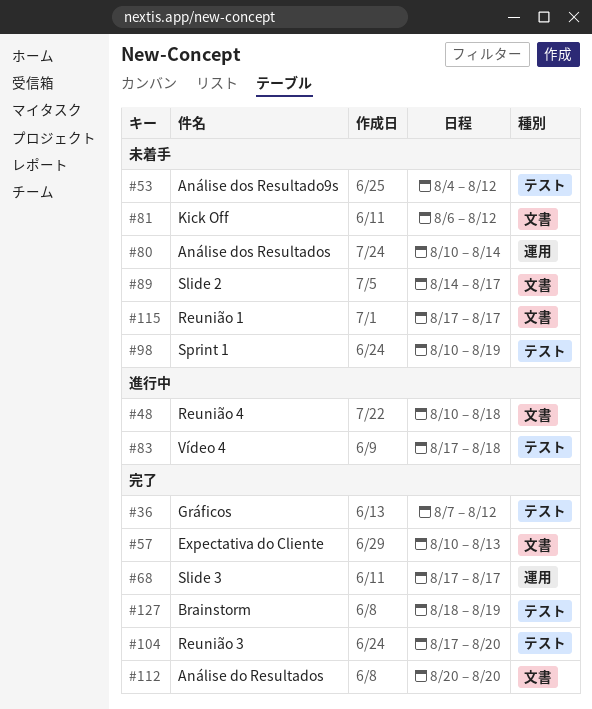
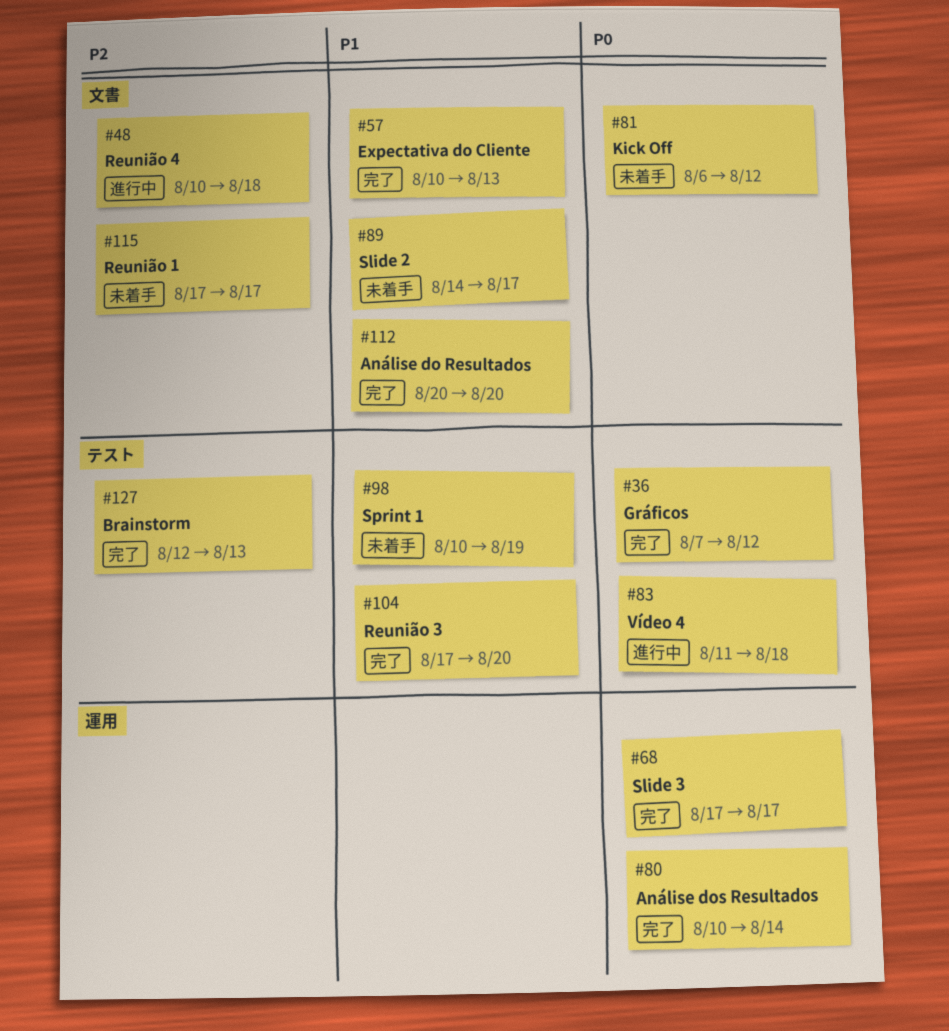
#53: present -> none
#80, status: 未着手 -> 完了
#83, start: Aug 17 -> Aug 11
#127, start: Aug 18 -> Aug 12
#127, due: Aug 19 -> Aug 13

